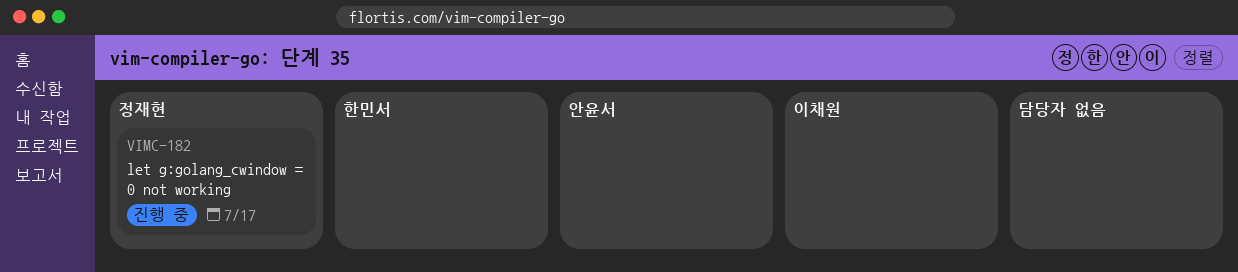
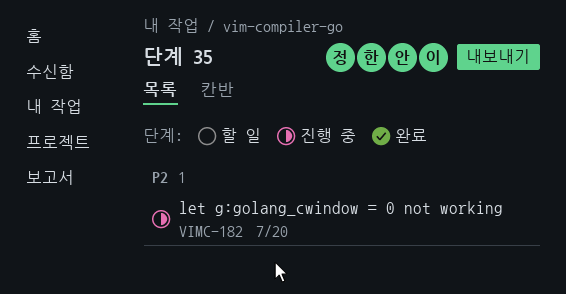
VIMC-182, due: Jul 17 -> Jul 20

